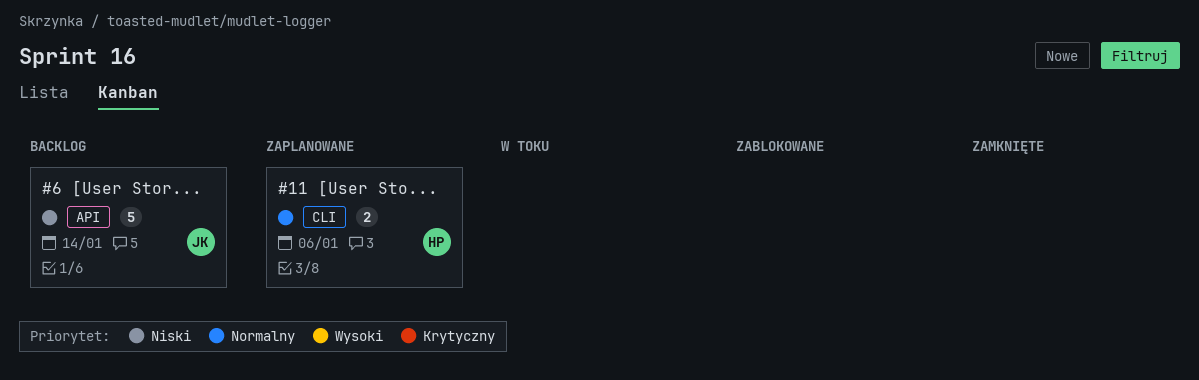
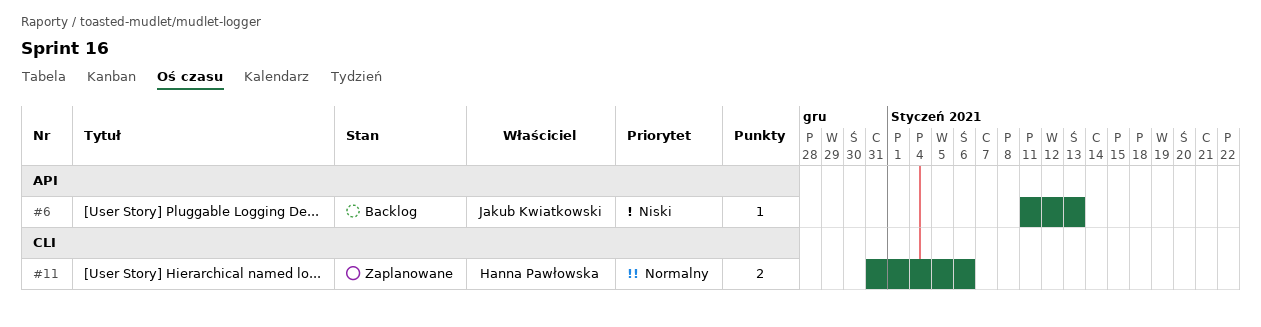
#6, estimate: 5 -> 1
#6, due: Jan 14 -> Jan 13

